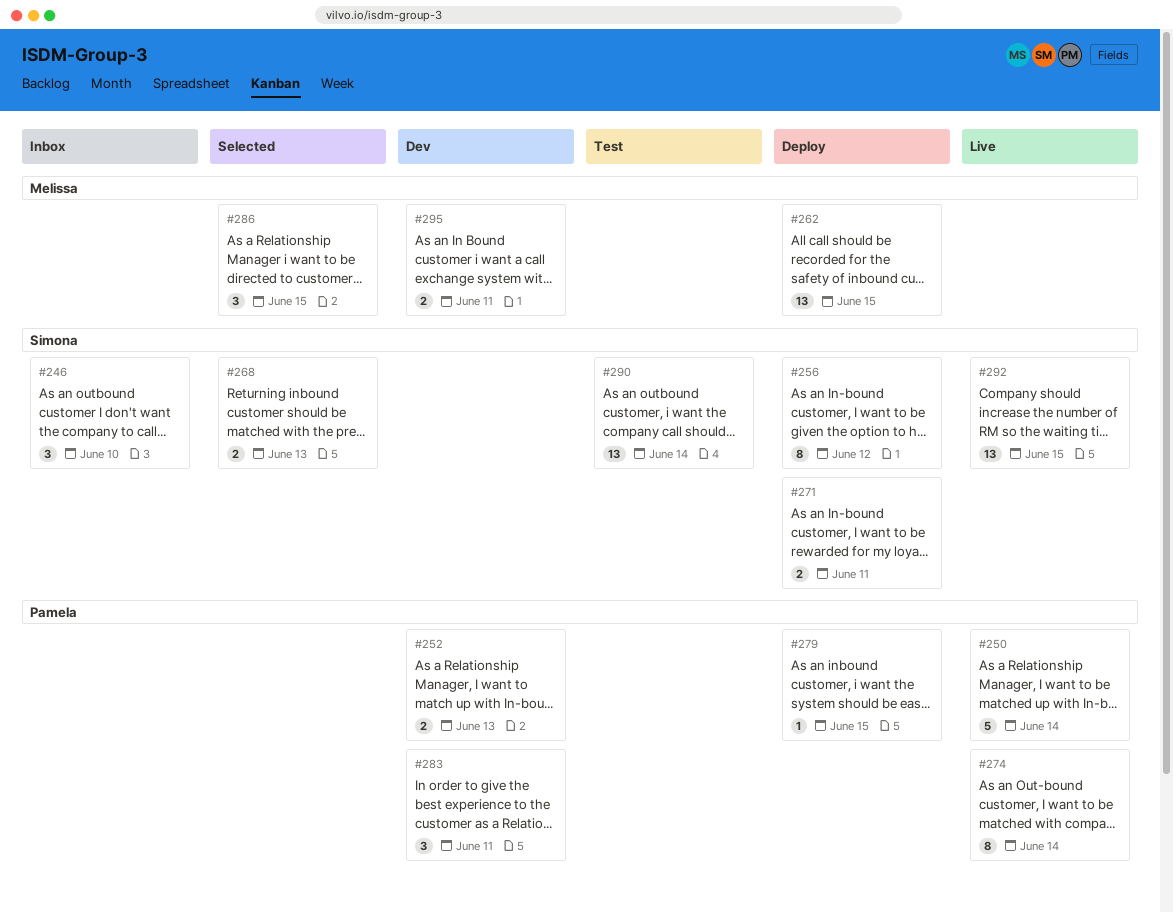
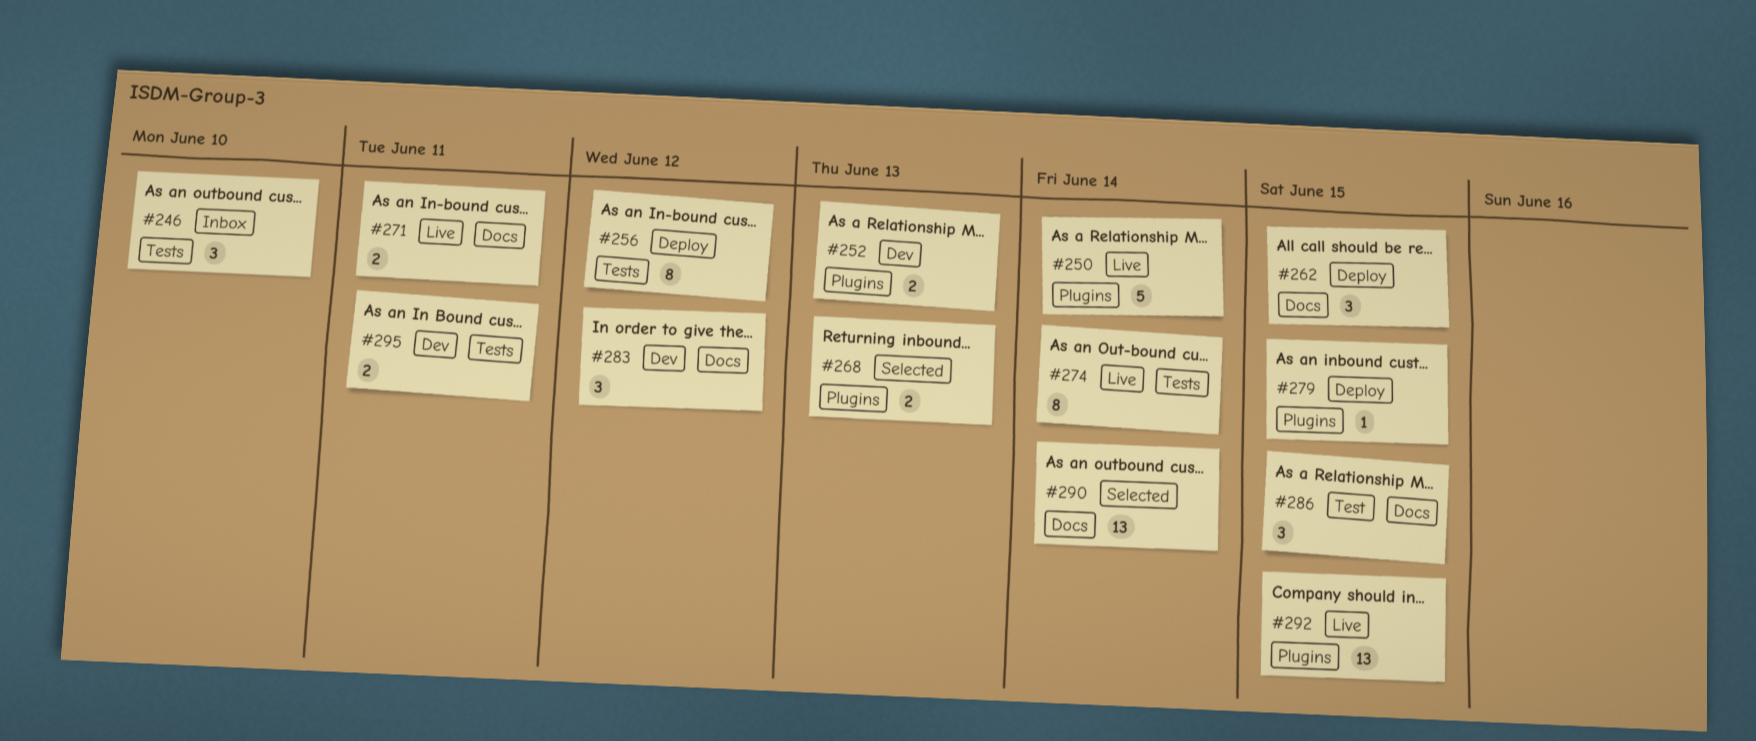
#262, estimate: 13 -> 3
#271, status: Deploy -> Live
#283, due: Jun 11 -> Jun 12
#286, status: Selected -> Test
#290, status: Test -> Selected

